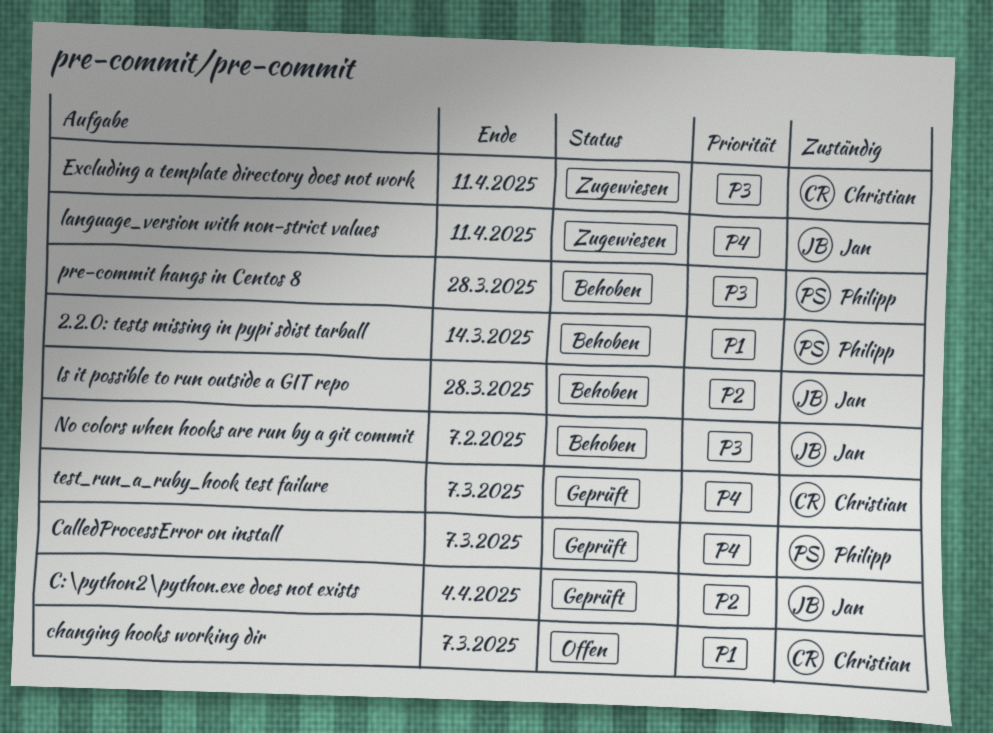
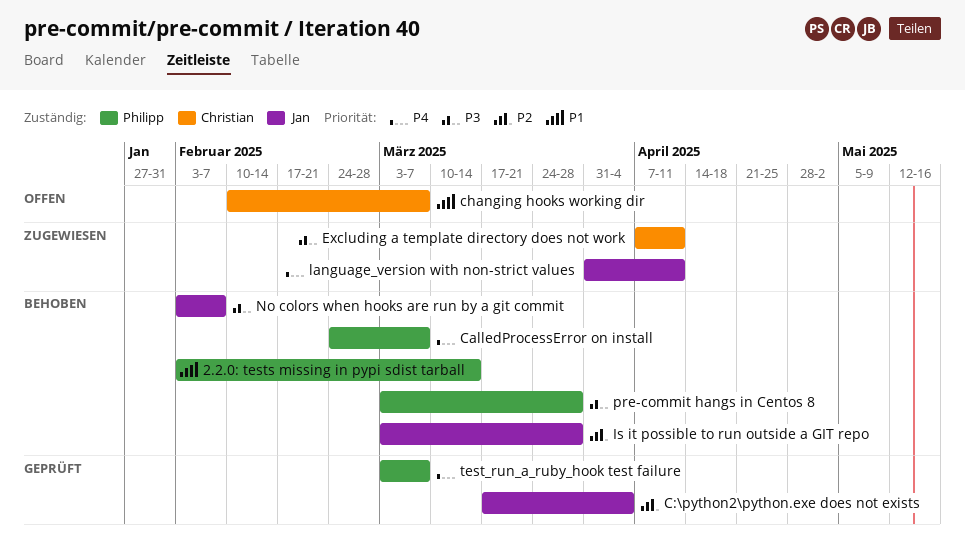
CalledProcessError on install, status: Geprüft -> Behoben
test_run_a_ruby_hook test failure, owner: Christian -> Philipp

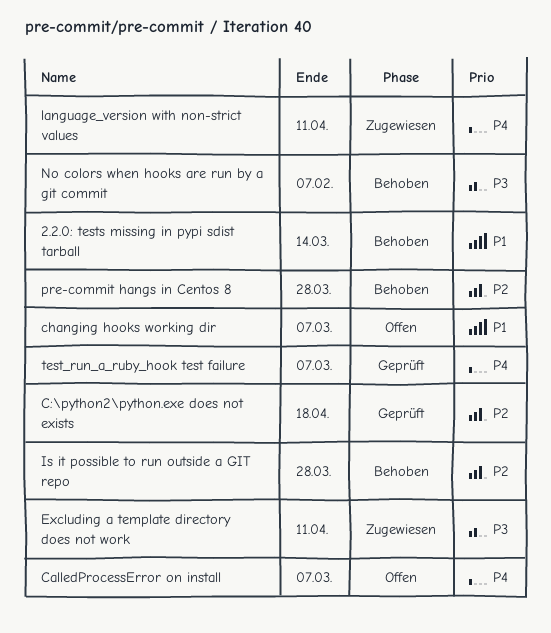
C:\python2\python.exe does not exists, due: Apr 4 -> Apr 18
CalledProcessError on install, status: Behoben -> Offen
pre-commit hangs in Centos 8, priority: P3 -> P2

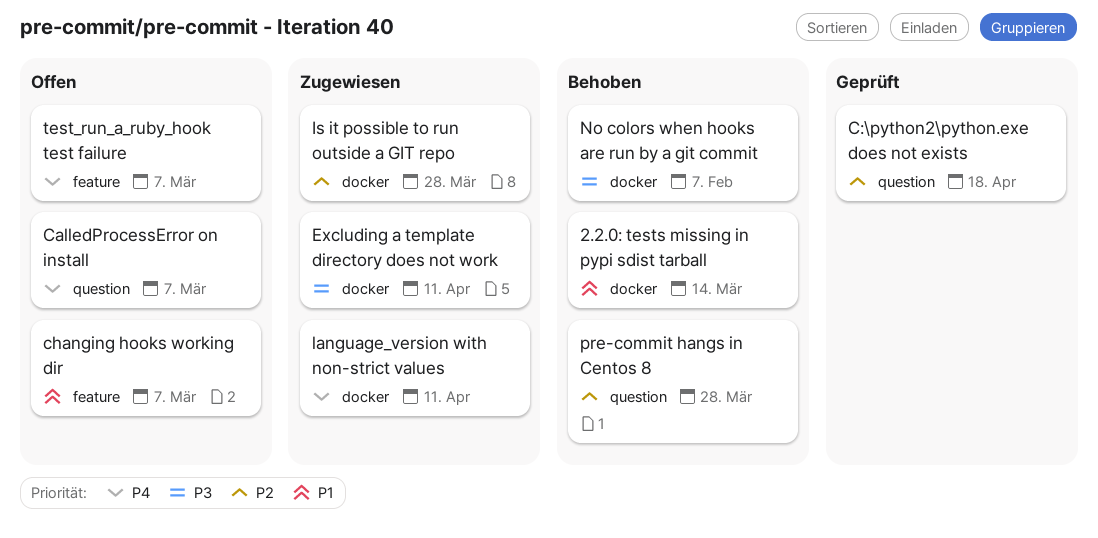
Is it possible to run outside a GIT repo, status: Behoben -> Zugewiesen
test_run_a_ruby_hook test failure, status: Geprüft -> Offen

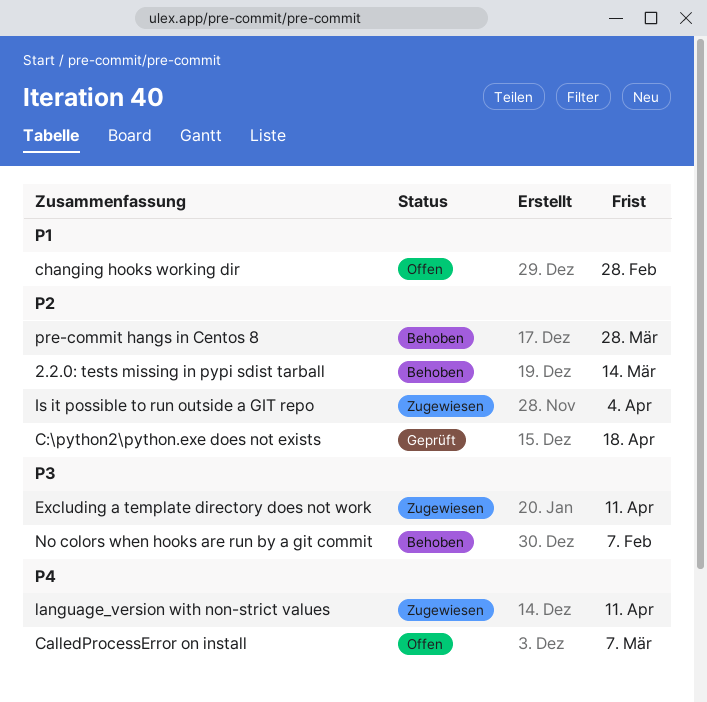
2.2.0: tests missing in pypi sdist tarball, priority: P1 -> P2
changing hooks working dir, due: Mar 7 -> Feb 28
Is it possible to run outside a GIT repo, due: Mar 28 -> Apr 4
test_run_a_ruby_hook test failure: present -> none

